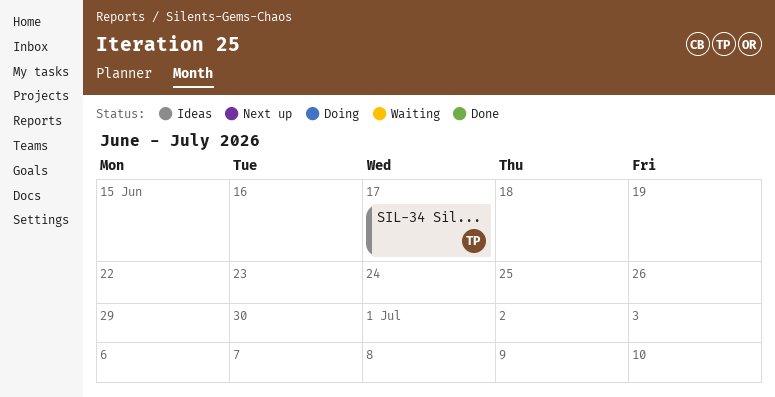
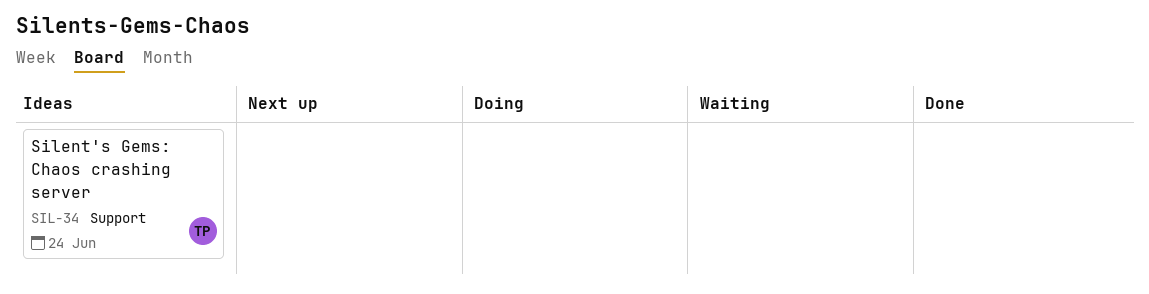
SIL-34, due: Jun 17 -> Jun 24

